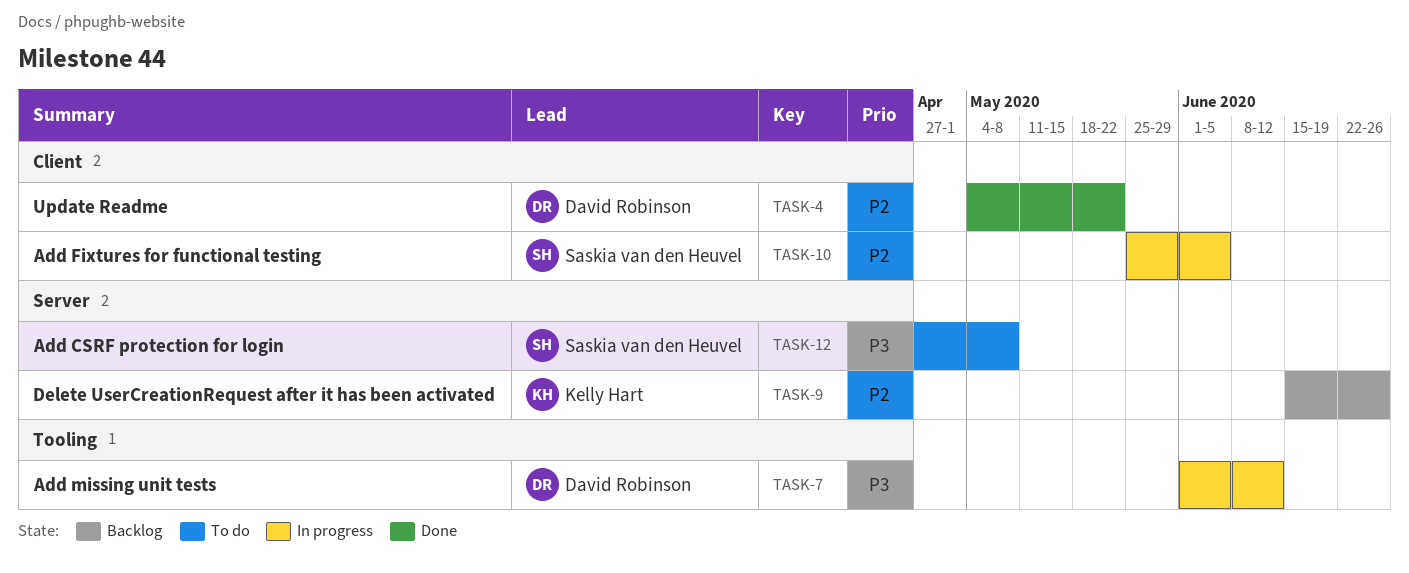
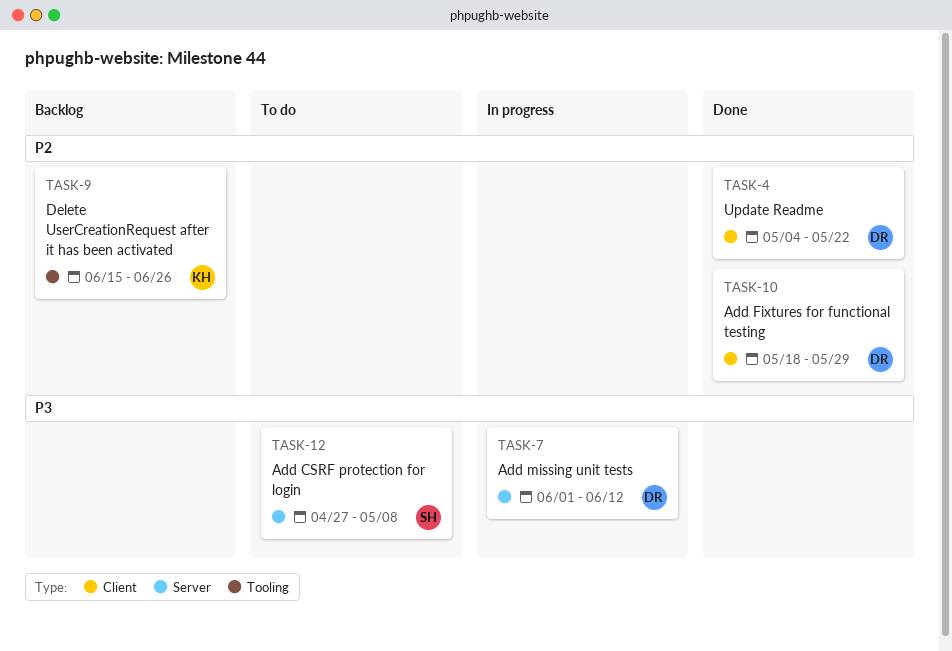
TASK-7, label: Tooling -> Server
TASK-9, label: Server -> Tooling
TASK-10, status: In progress -> Done
TASK-10, owner: Saskia van den Heuvel -> David Robinson
TASK-10, start: May 25 -> May 18
TASK-10, due: Jun 5 -> May 29

